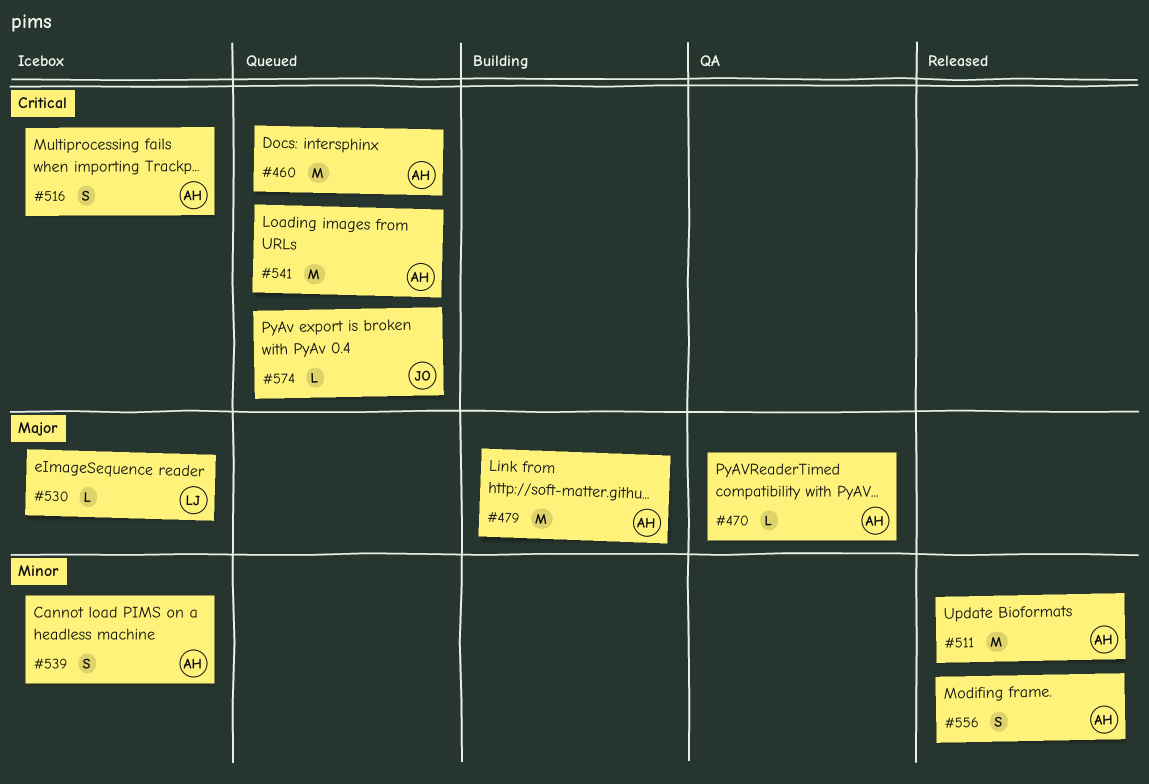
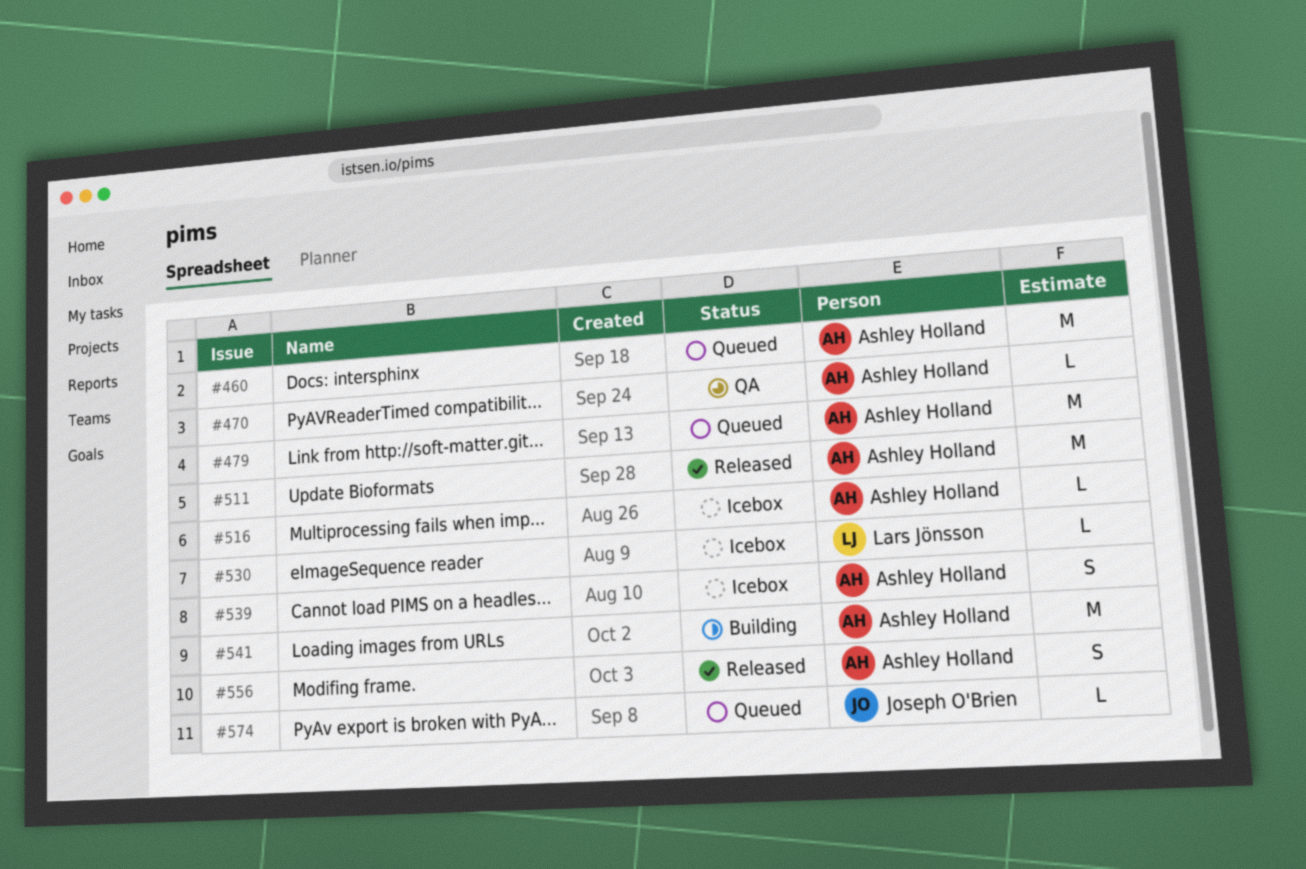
#479, status: Building -> Queued
#516, estimate: S -> L
#541, status: Queued -> Building

